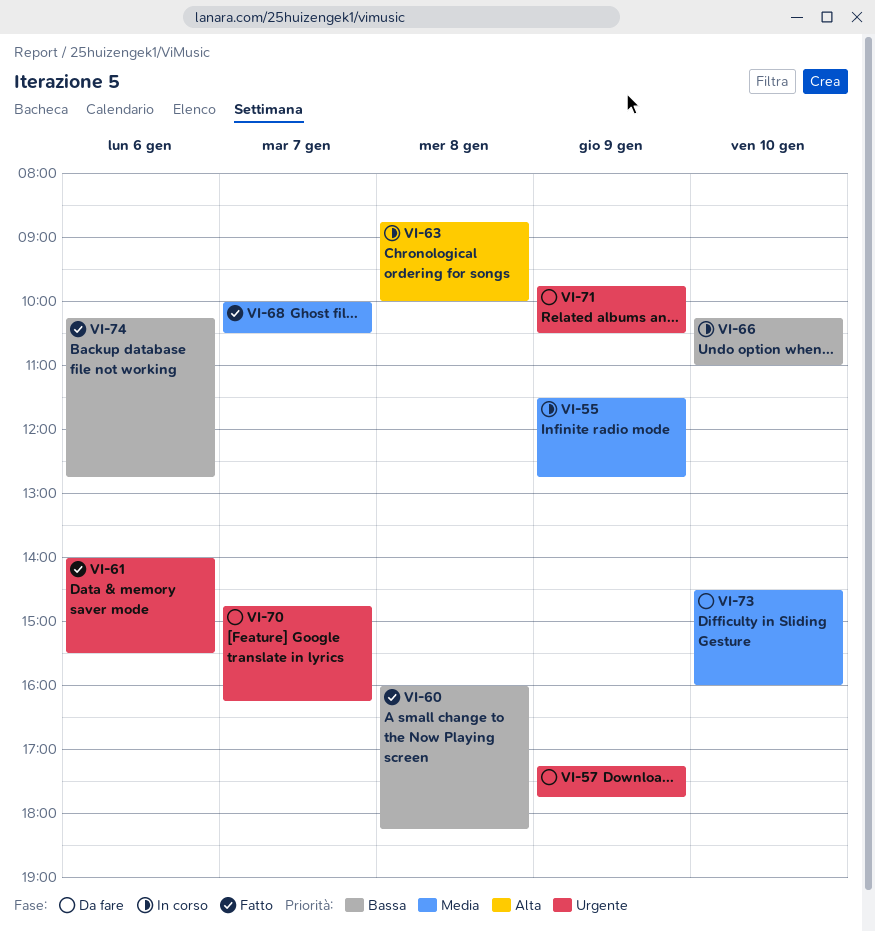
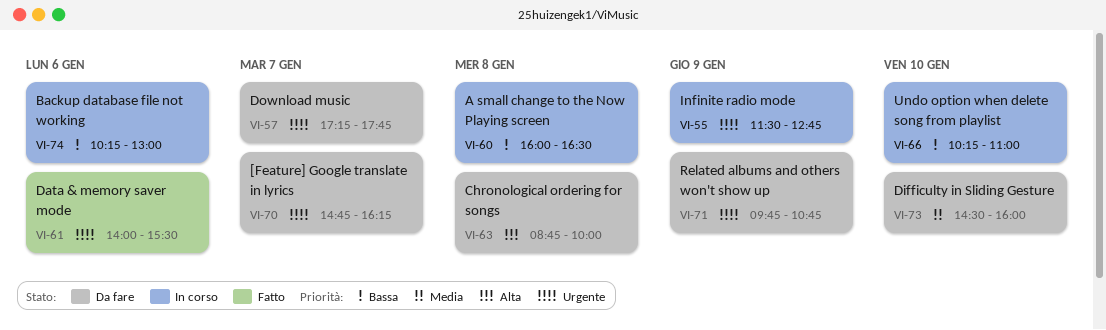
VI-55, priority: Media -> Urgente
VI-57, day: Jan 9 -> Jan 7
VI-60, status: Fatto -> In corso
VI-60, ends: 18:15 -> 16:30
VI-63, status: In corso -> Da fare
VI-68: present -> none
VI-71, ends: 10:30 -> 10:45
VI-74, status: Fatto -> In corso
VI-74, ends: 12:45 -> 13:00

